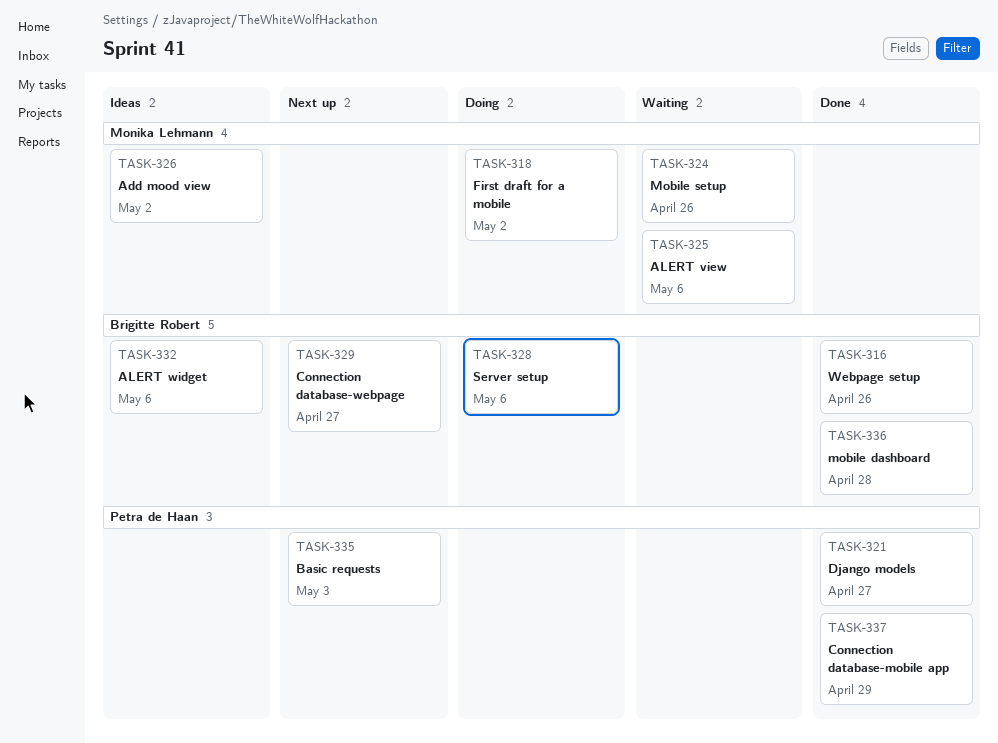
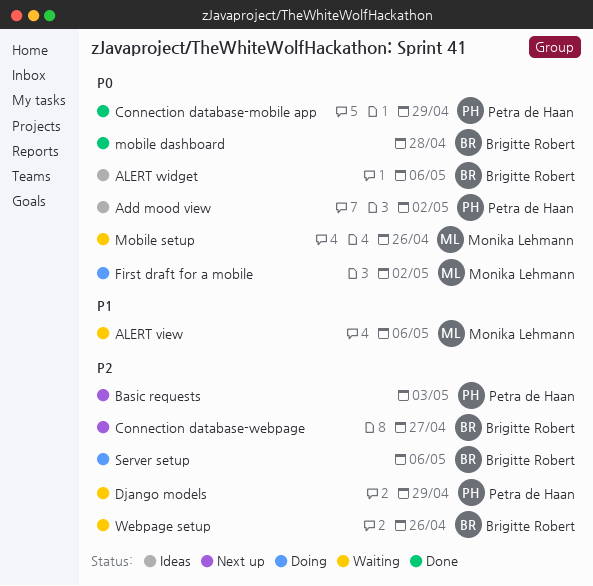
Add mood view, owner: Monika Lehmann -> Petra de Haan
Django models, status: Done -> Waiting
Django models, due: Apr 27 -> Apr 29
Webpage setup, status: Done -> Waiting

